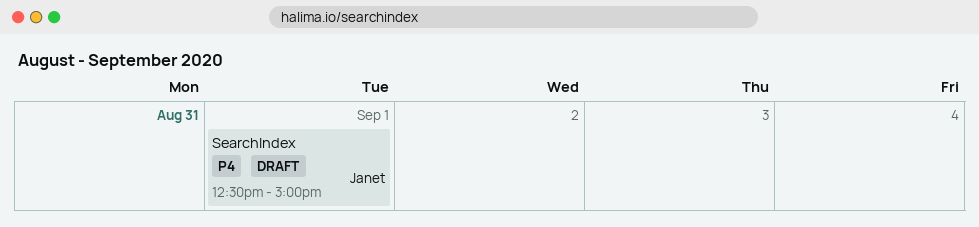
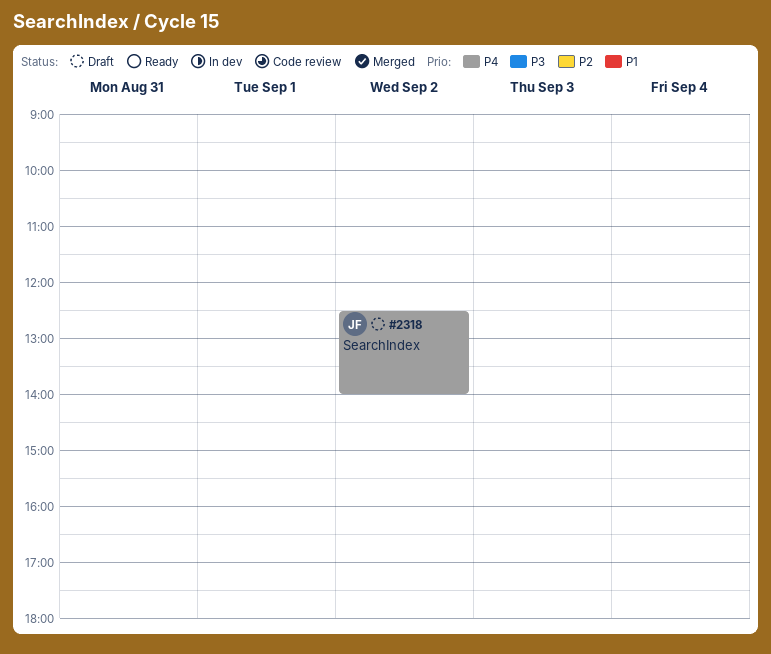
SearchIndex, day: Sep 1 -> Sep 2
SearchIndex, ends: 15:00 -> 14:00

